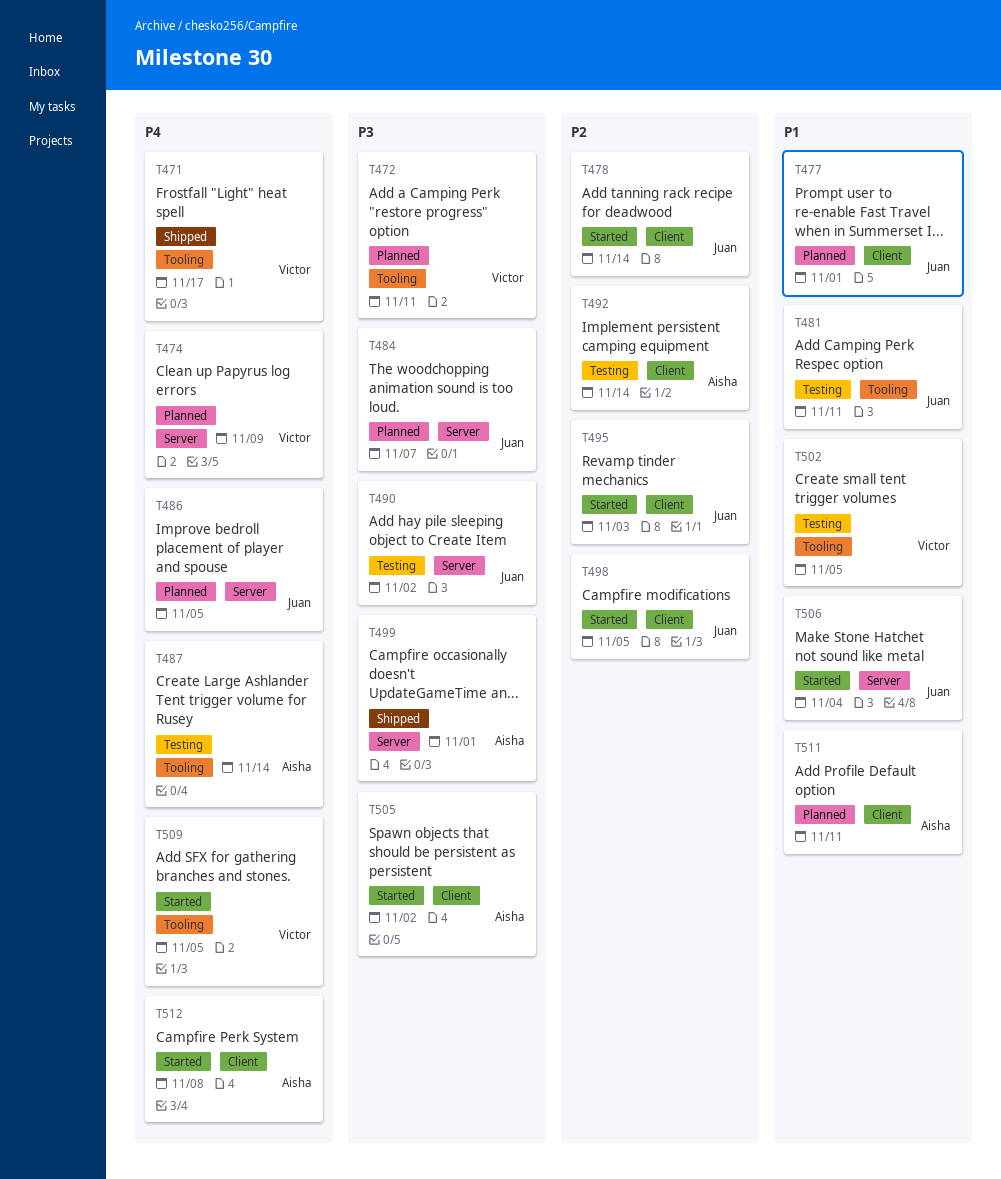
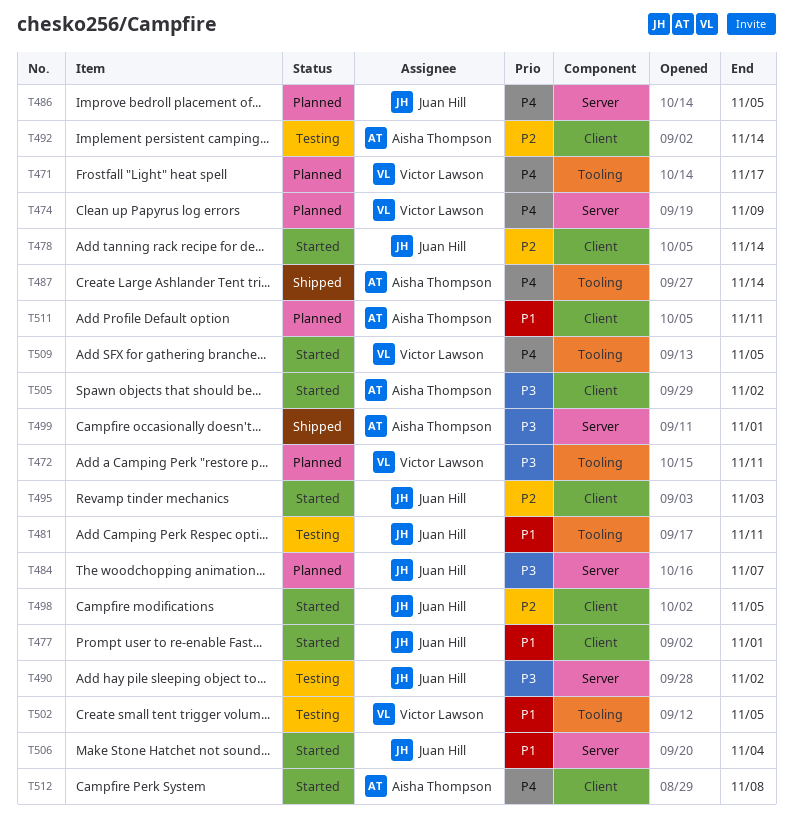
T471, status: Shipped -> Planned
T477, status: Planned -> Started
T487, status: Testing -> Shipped

